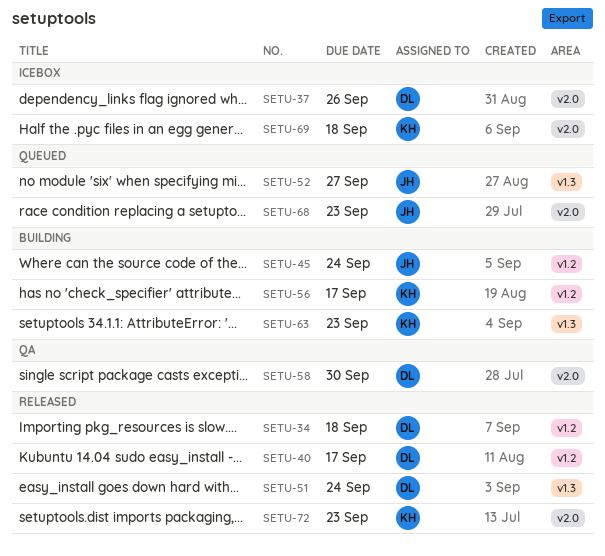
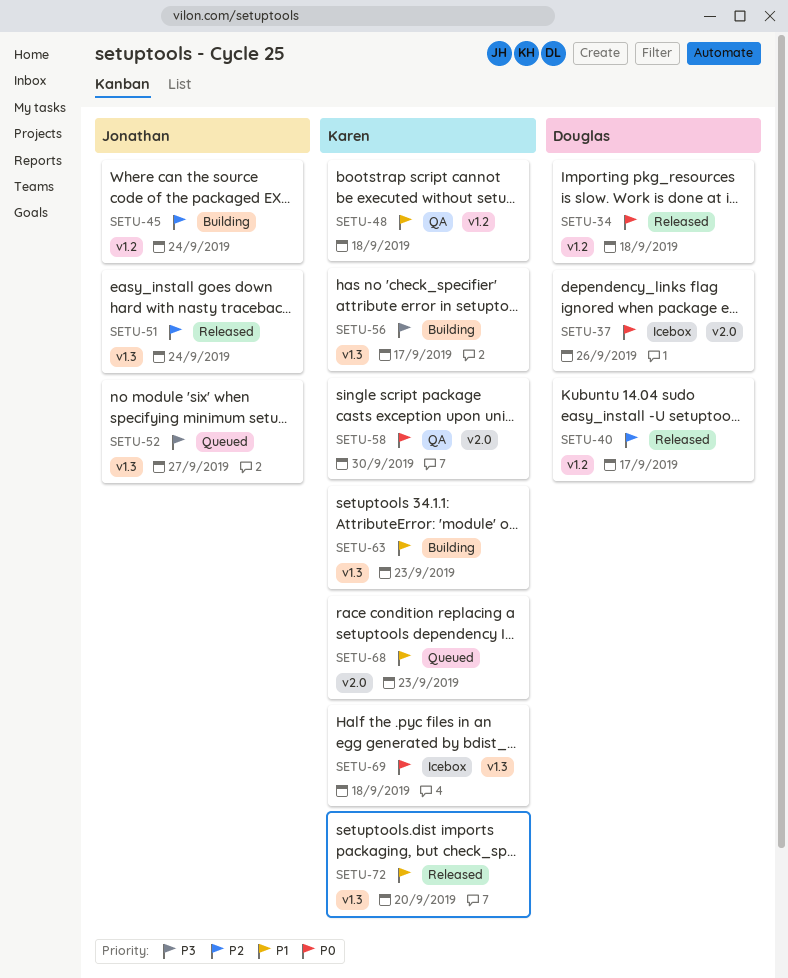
SETU-48: none -> present
SETU-51, owner: Douglas -> Jonathan
SETU-56, label: v1.2 -> v1.3
SETU-58, owner: Douglas -> Karen
SETU-68, owner: Jonathan -> Karen
SETU-69, label: v2.0 -> v1.3
SETU-72, label: v2.0 -> v1.3
SETU-72, due: Sep 23 -> Sep 20

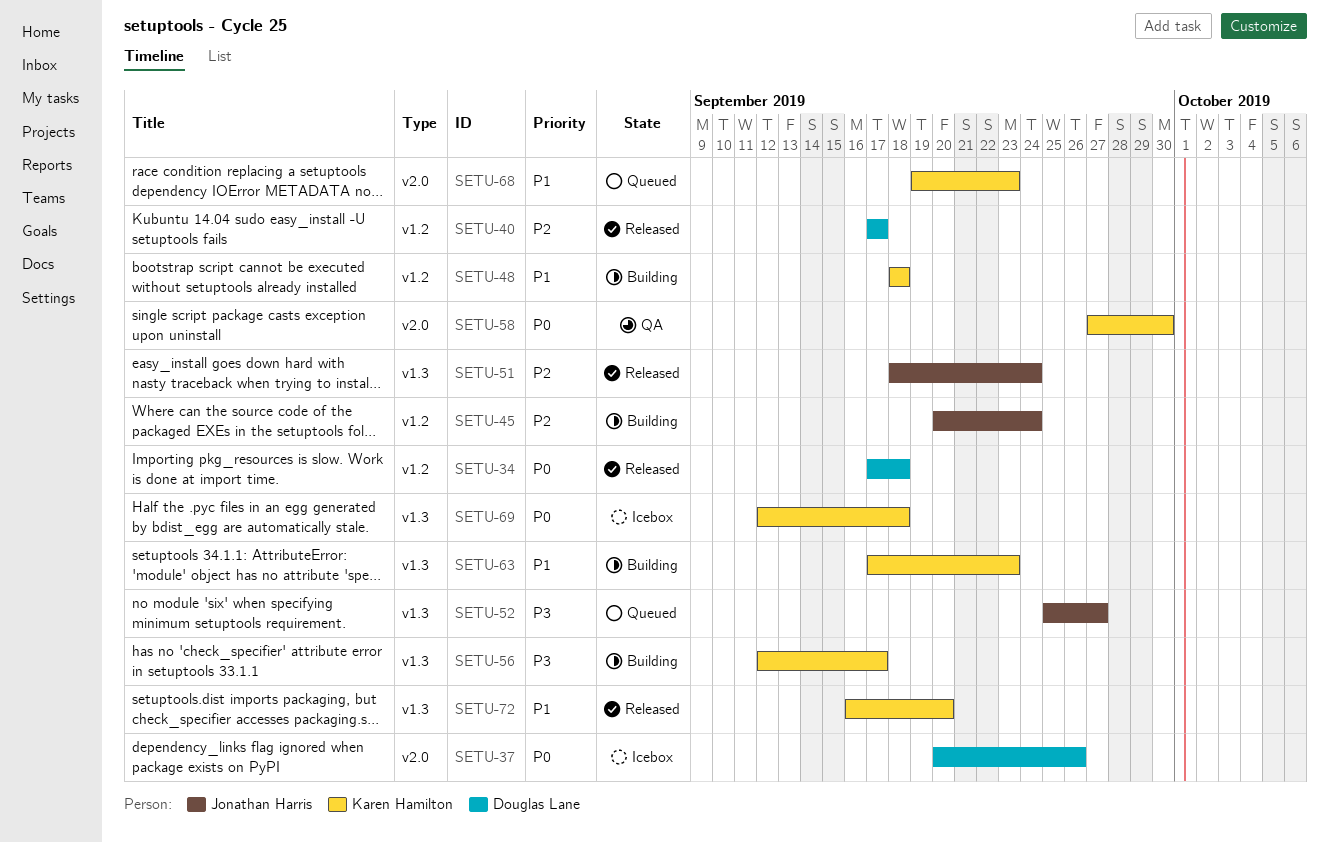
SETU-48, status: QA -> Building

